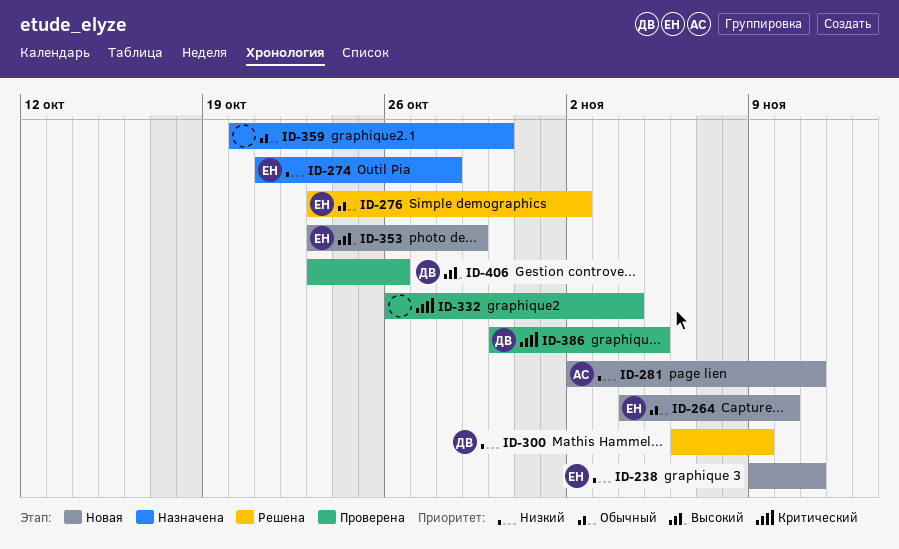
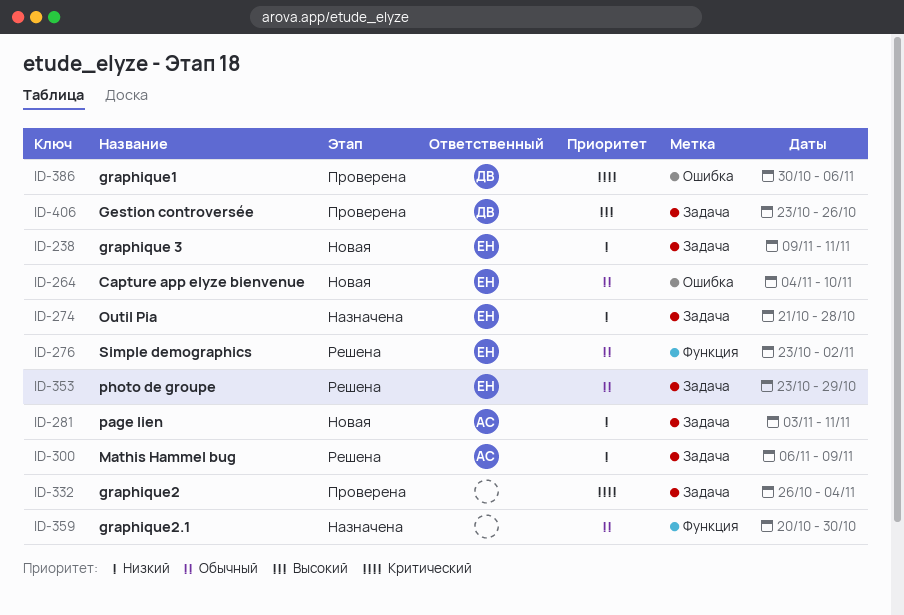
ID-281, start: Nov 2 -> Nov 3
ID-300, owner: ДВ -> АС
ID-353, status: Новая -> Решена
ID-353, priority: Высокий -> Обычный
ID-386, due: Nov 5 -> Nov 6

